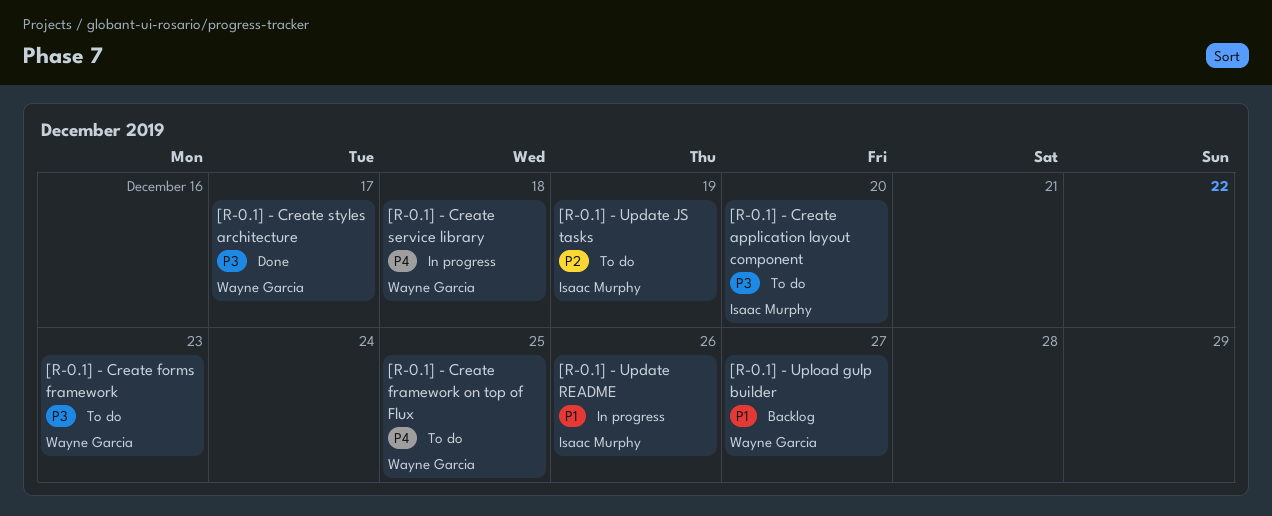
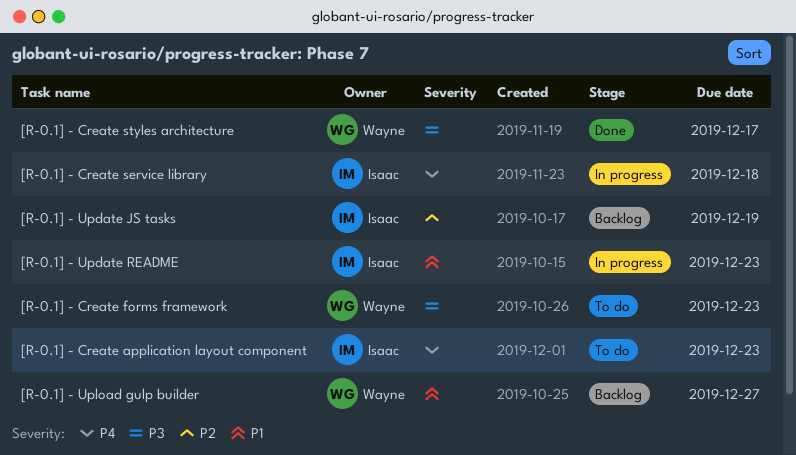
[R-0.1] - Create application layout component, priority: P3 -> P4
[R-0.1] - Create application layout component, due: Dec 20 -> Dec 23
[R-0.1] - Create framework on top of Flux: present -> none
[R-0.1] - Create service library, owner: Wayne Garcia -> Isaac Murphy
[R-0.1] - Update JS tasks, status: To do -> Backlog
[R-0.1] - Update README, due: Dec 26 -> Dec 23

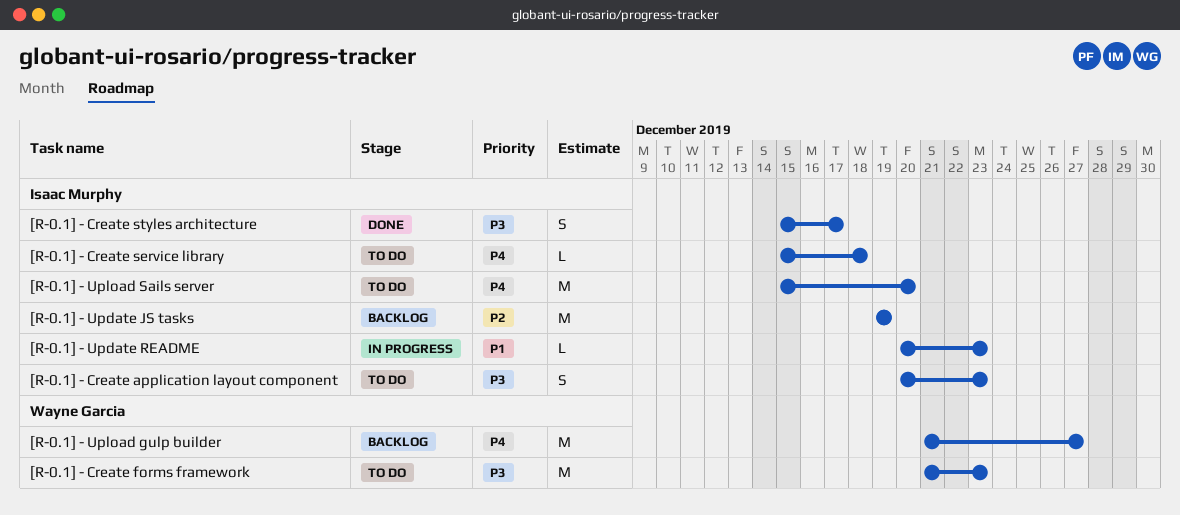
[R-0.1] - Create application layout component, priority: P4 -> P3
[R-0.1] - Create service library, status: In progress -> To do
[R-0.1] - Create styles architecture, owner: Wayne Garcia -> Isaac Murphy
[R-0.1] - Upload gulp builder, priority: P1 -> P4
[R-0.1] - Upload Sails server: none -> present

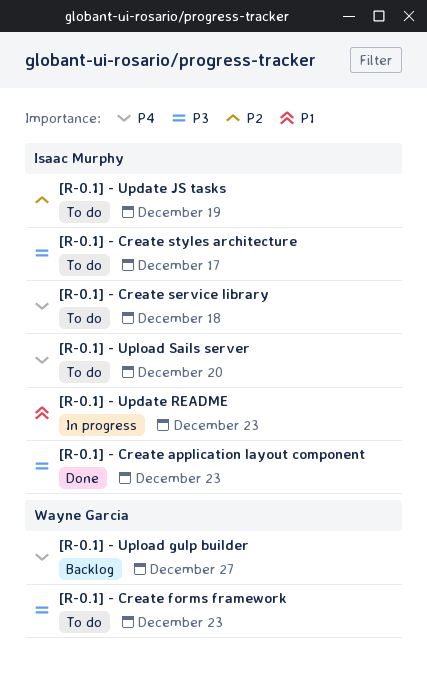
[R-0.1] - Create application layout component, status: To do -> Done
[R-0.1] - Create styles architecture, status: Done -> To do
[R-0.1] - Update JS tasks, status: Backlog -> To do

